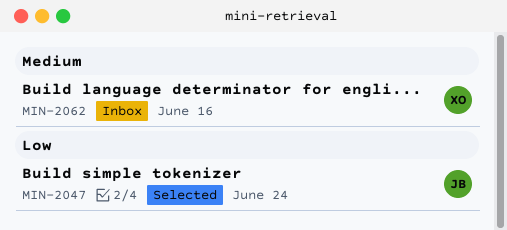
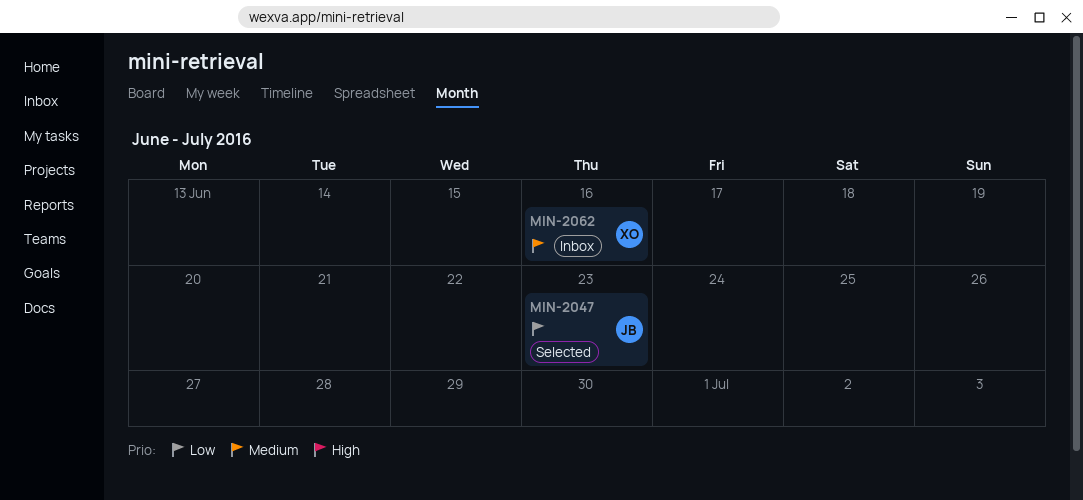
MIN-2047, due: Jun 24 -> Jun 23

